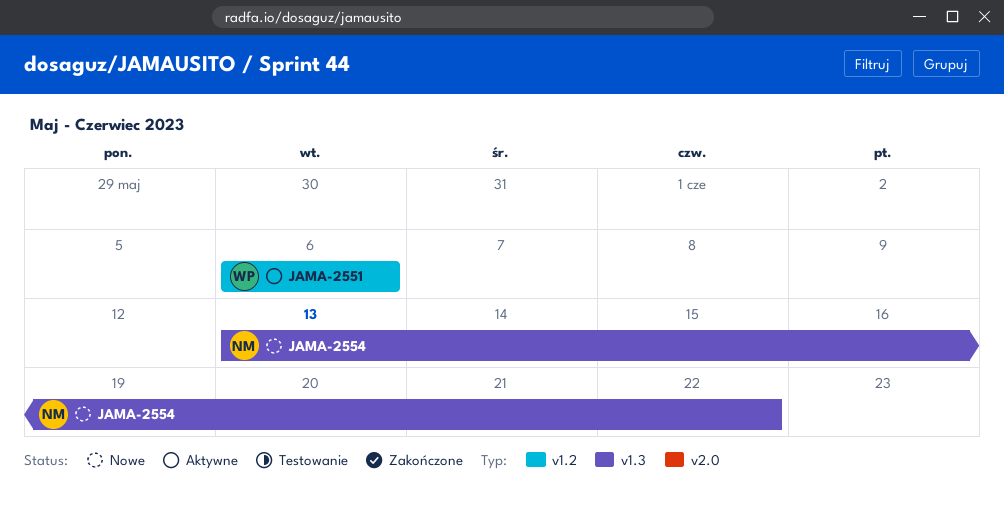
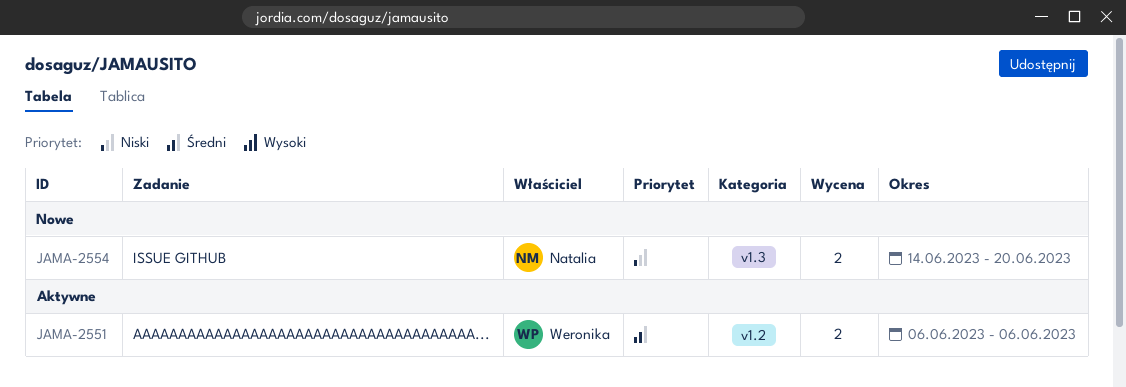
JAMA-2554, start: Jun 13 -> Jun 14
JAMA-2554, due: Jun 22 -> Jun 20

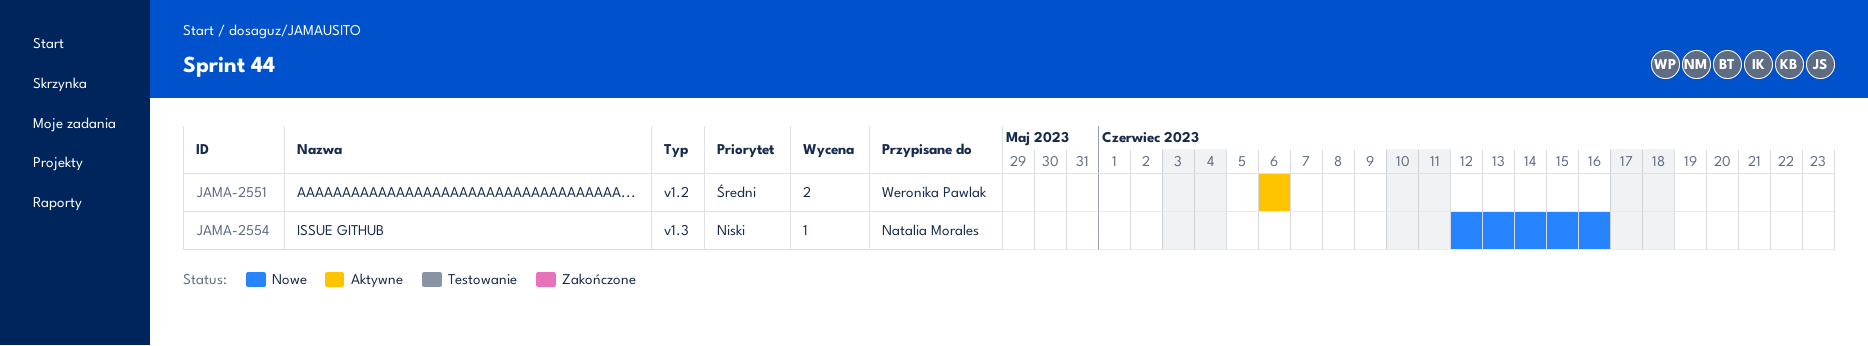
JAMA-2554, estimate: 2 -> 1
JAMA-2554, start: Jun 14 -> Jun 12
JAMA-2554, due: Jun 20 -> Jun 16

